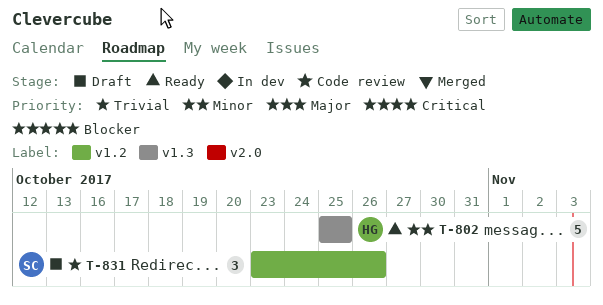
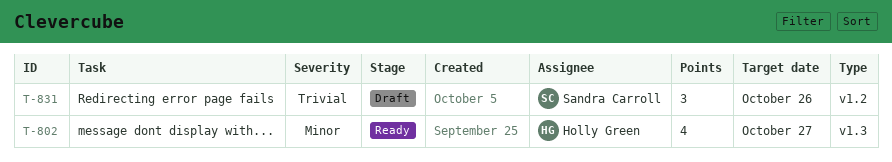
T-802, estimate: 5 -> 4
T-802, due: Oct 25 -> Oct 27

